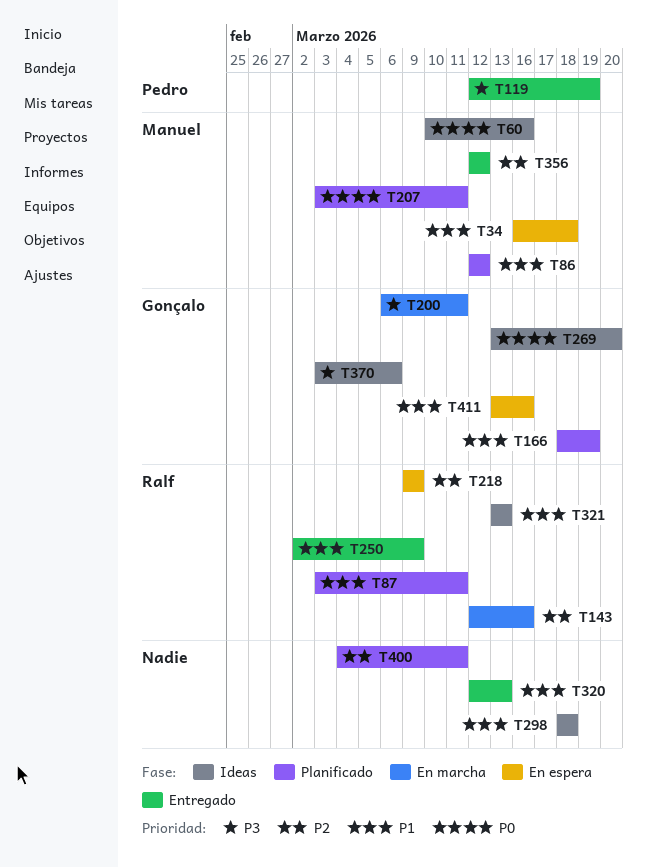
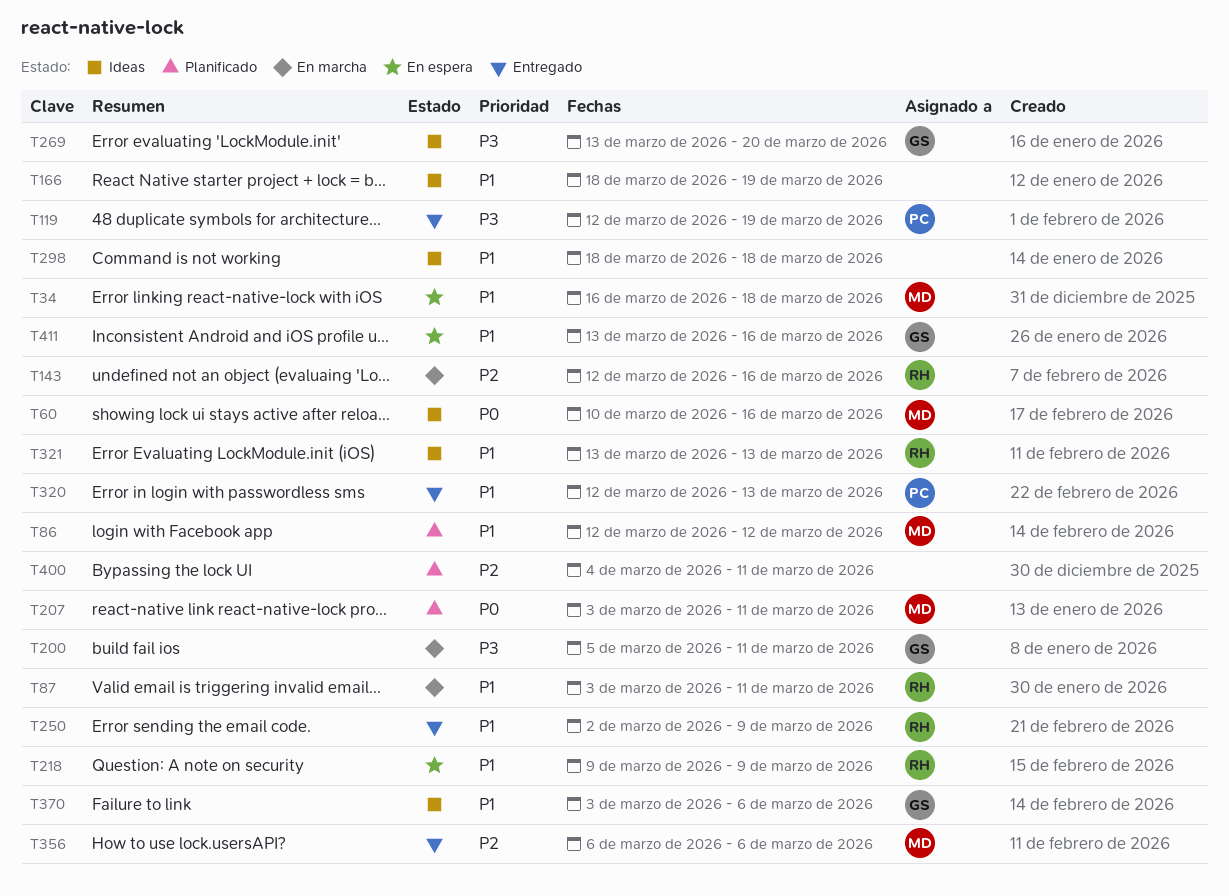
T87, status: Planificado -> En marcha
T166, status: Planificado -> Ideas
T166, owner: Gonçalo -> none
T200, start: Mar 6 -> Mar 5
T218, priority: P2 -> P1
T269, priority: P0 -> P3
T320, owner: none -> Pedro
T356, start: Mar 12 -> Mar 6
T356, due: Mar 12 -> Mar 6
T370, priority: P3 -> P1

